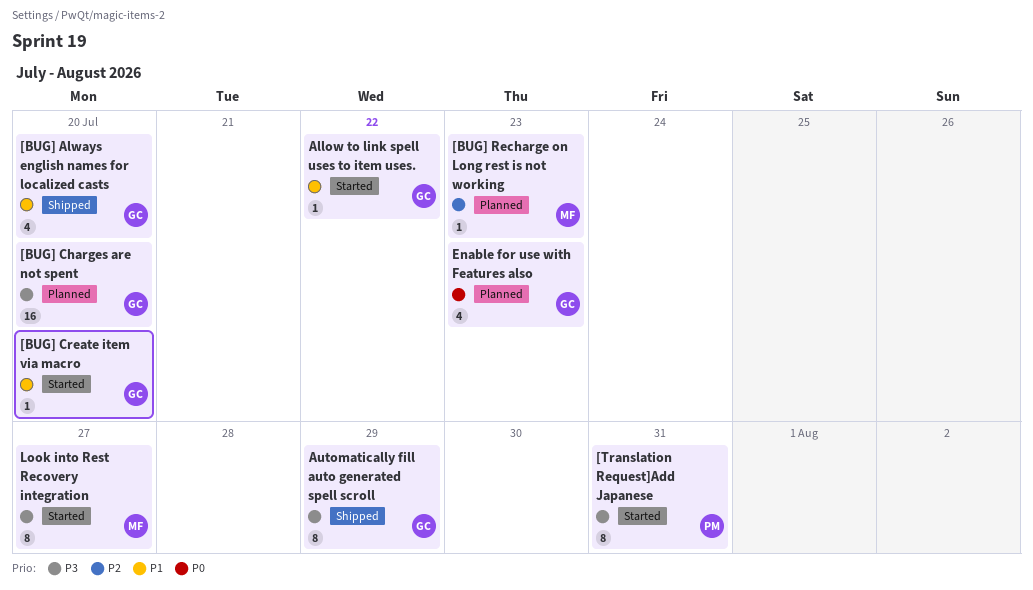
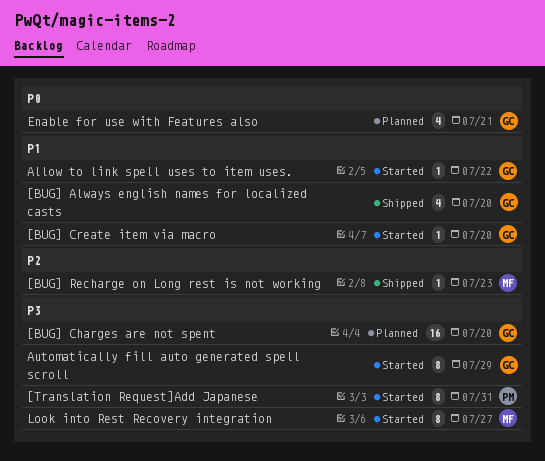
[BUG] Recharge on Long rest is not working, status: Planned -> Shipped
Automatically fill auto generated spell scroll, status: Shipped -> Started
Enable for use with Features also, due: Jul 23 -> Jul 21

